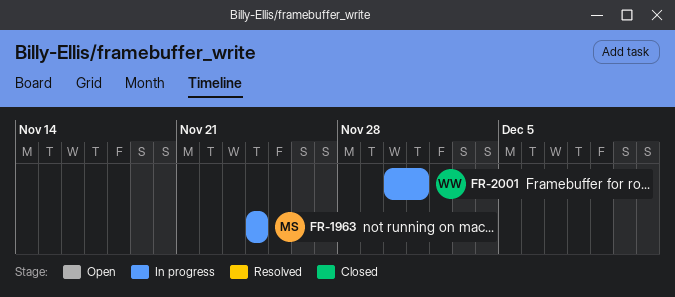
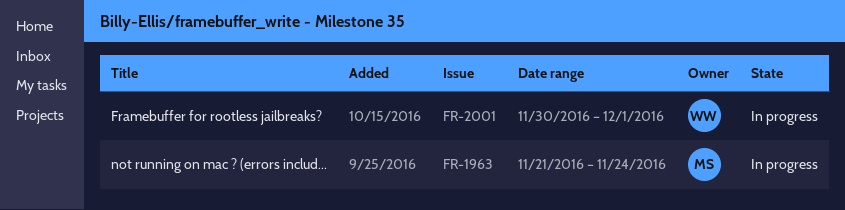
FR-1963, start: Nov 24 -> Nov 21

